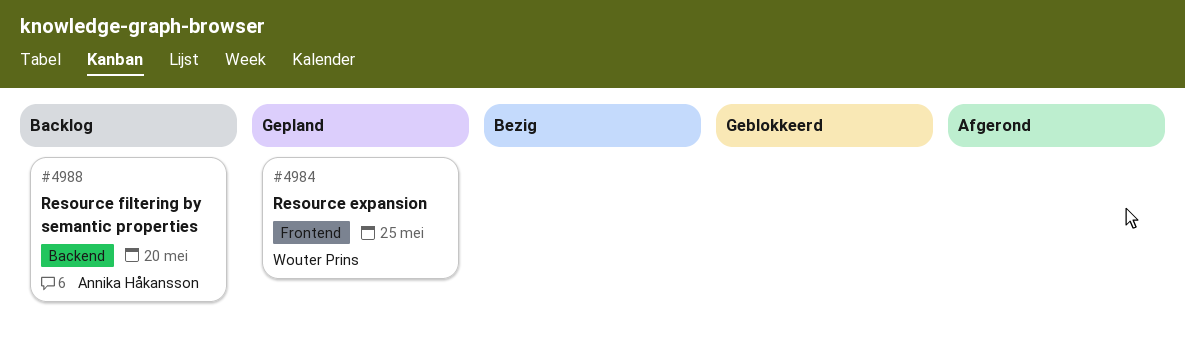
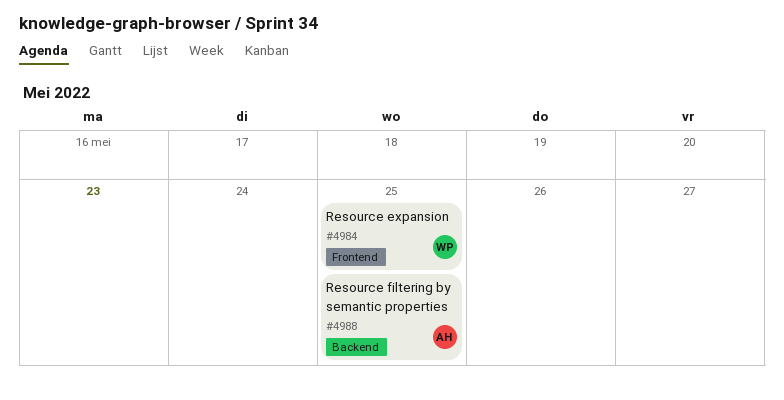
#4988, due: May 20 -> May 25

